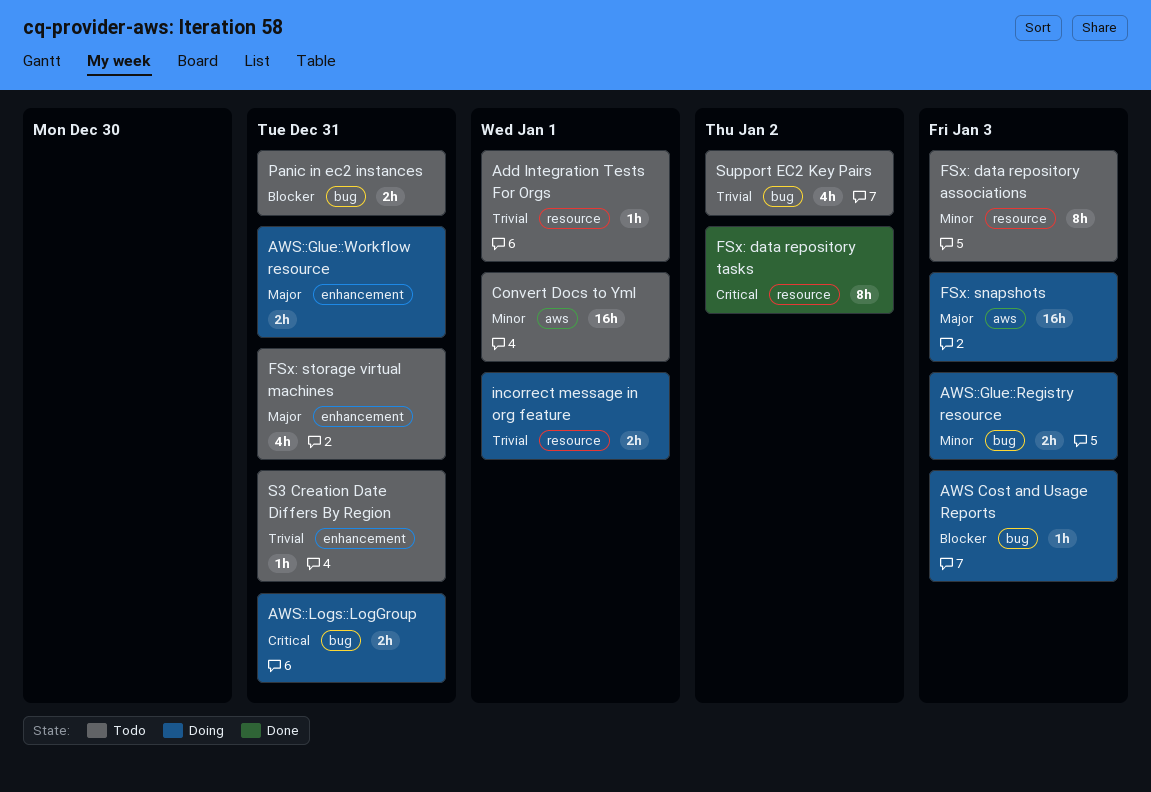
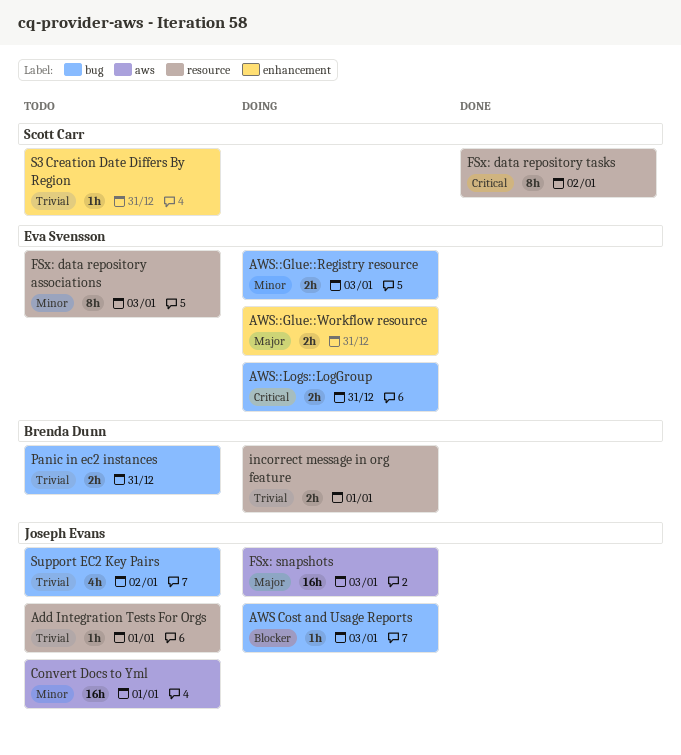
FSx: storage virtual machines: present -> none
Panic in ec2 instances, priority: Blocker -> Trivial

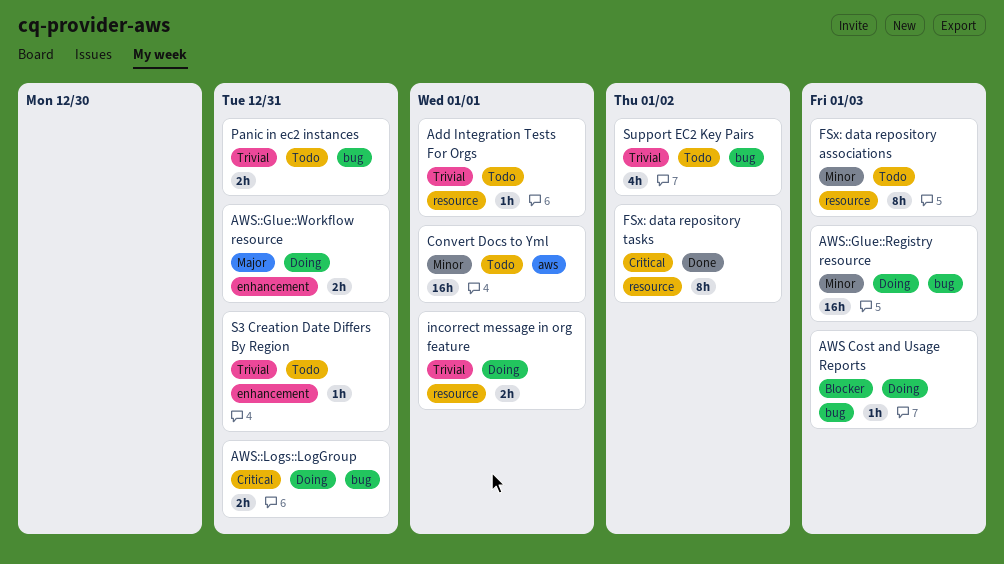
AWS::Glue::Registry resource, estimate: 2h -> 16h
FSx: snapshots: present -> none

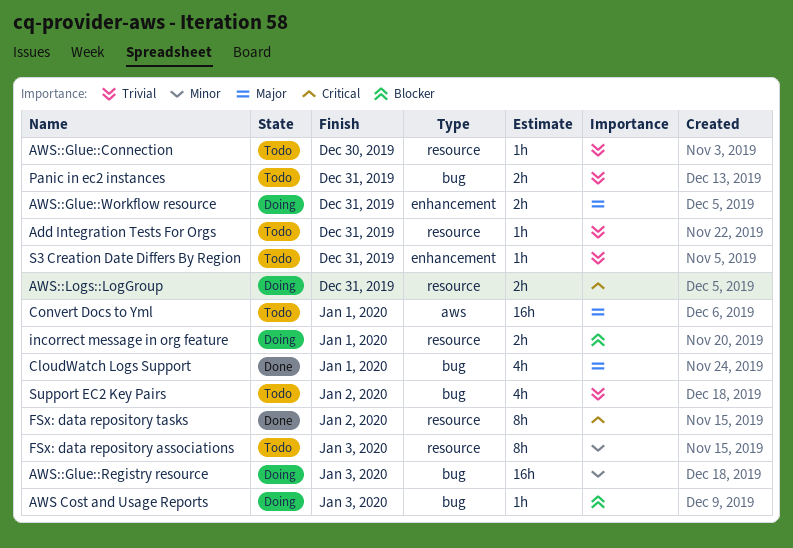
Add Integration Tests For Orgs, due: Jan 1 -> Dec 31
AWS::Glue::Connection: none -> present
AWS::Logs::LogGroup, label: bug -> resource
CloudWatch Logs Support: none -> present
Convert Docs to Yml, priority: Minor -> Major
incorrect message in org feature, priority: Trivial -> Blocker

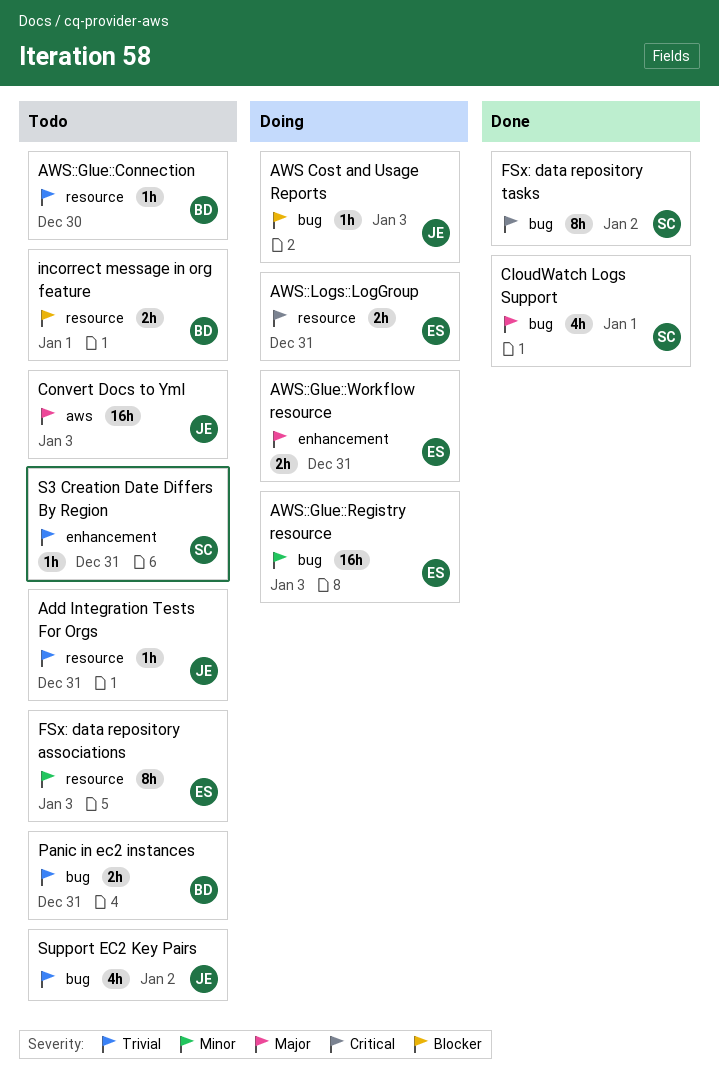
Convert Docs to Yml, due: Jan 1 -> Jan 3
FSx: data repository tasks, label: resource -> bug
incorrect message in org feature, status: Doing -> Todo

